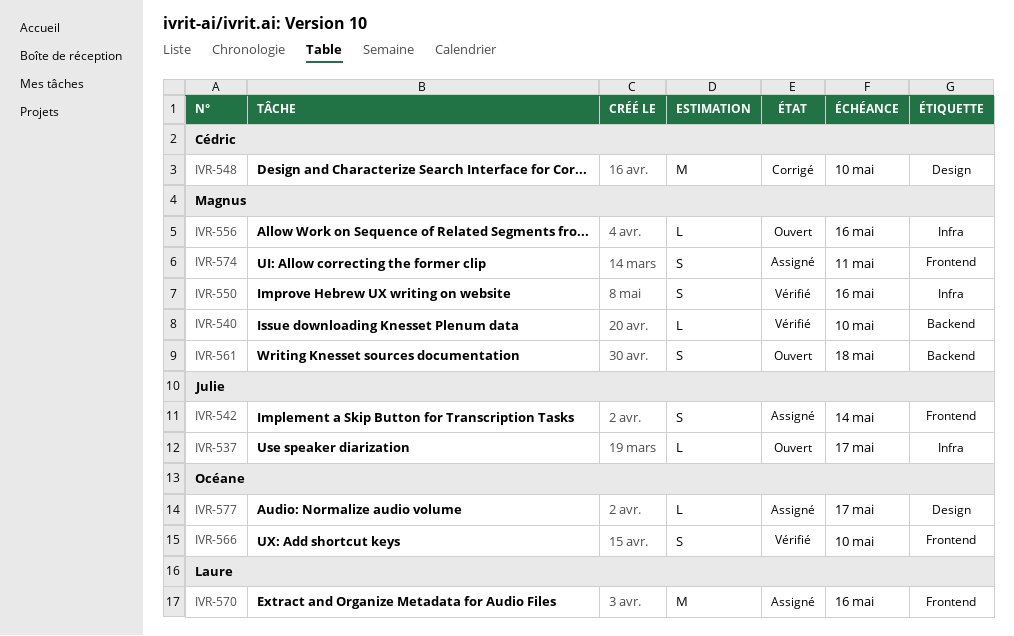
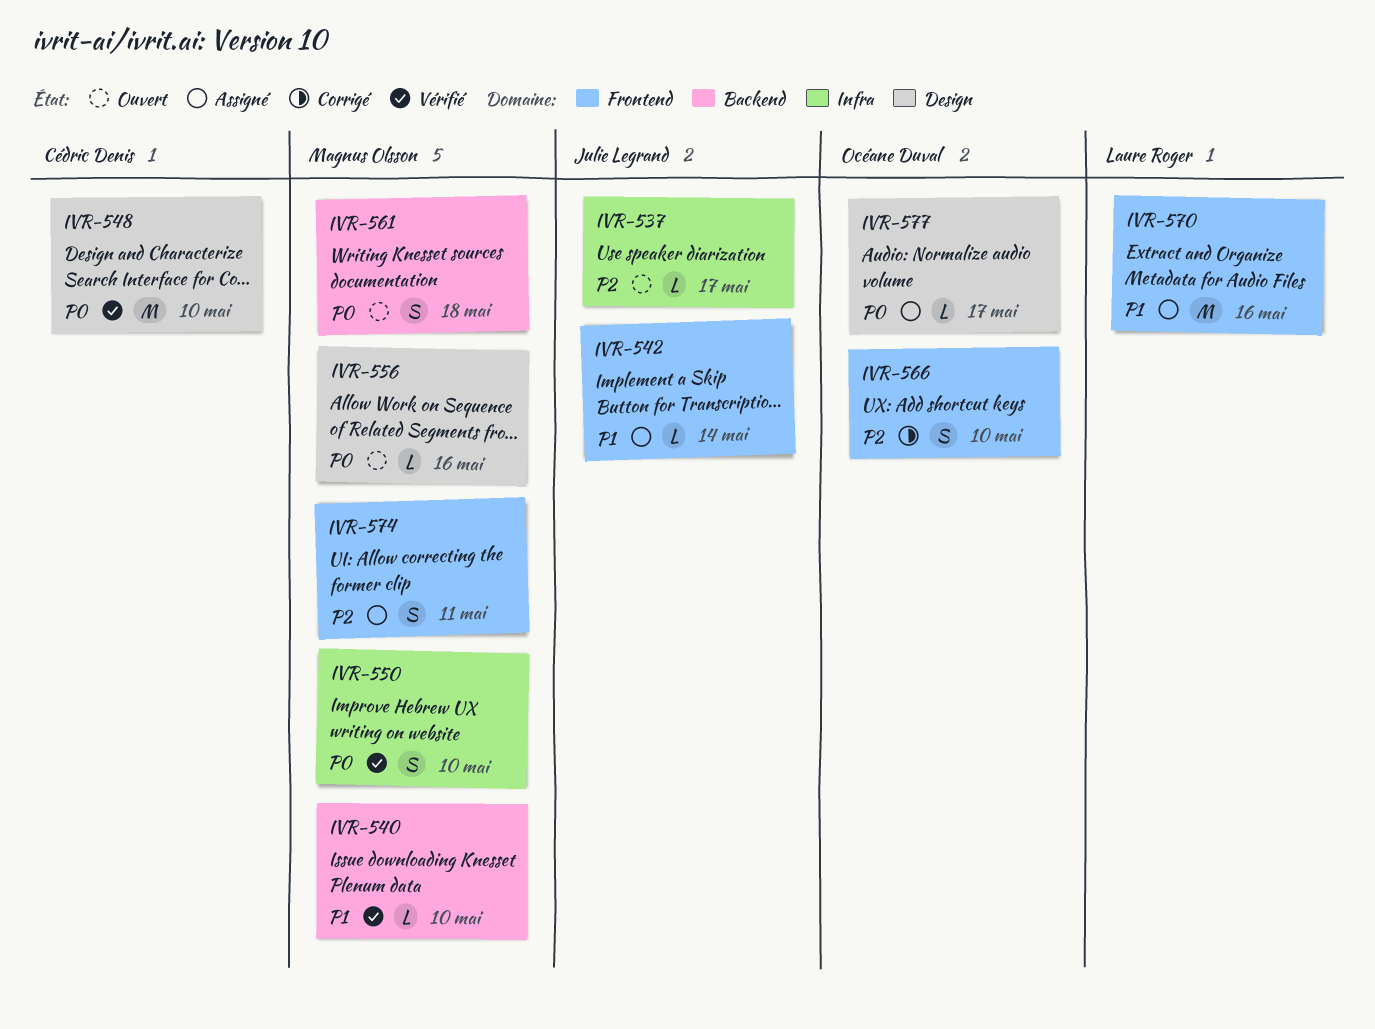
IVR-542, estimate: S -> L
IVR-548, status: Corrigé -> Vérifié
IVR-550, due: May 16 -> May 10
IVR-556, label: Infra -> Design
IVR-566, status: Vérifié -> Corrigé

